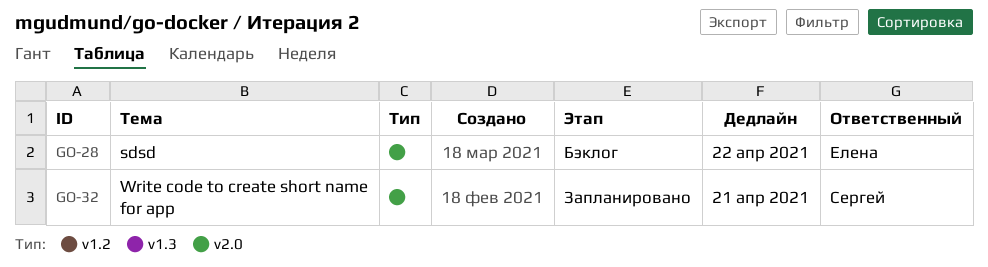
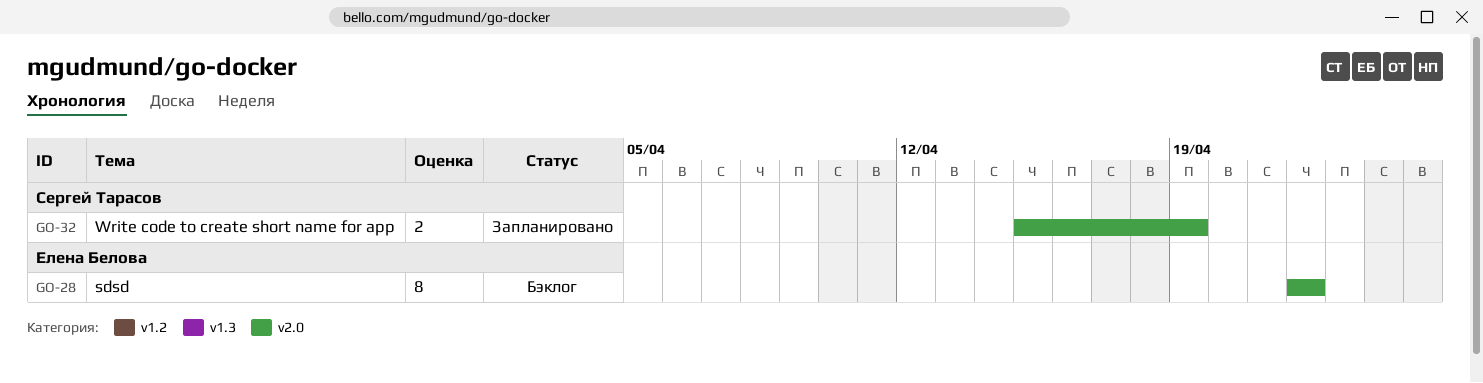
GO-32, due: Apr 21 -> Apr 19

